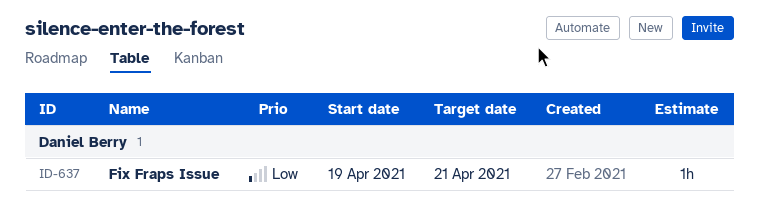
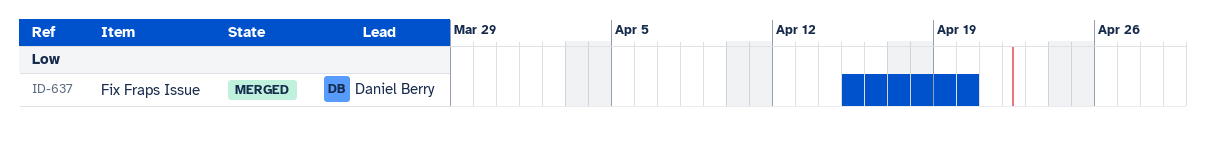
ID-637, start: Apr 19 -> Apr 15
ID-637, due: Apr 21 -> Apr 20

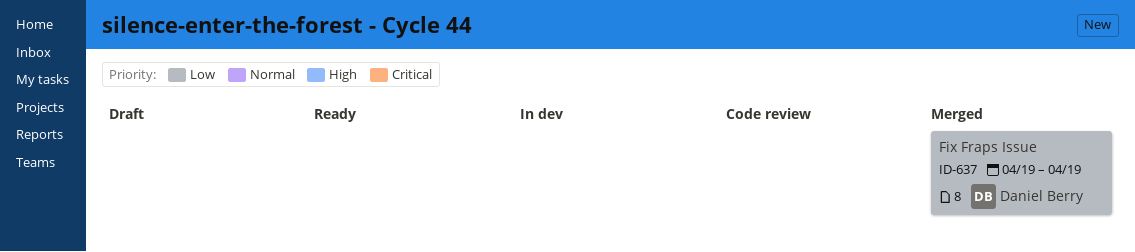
ID-637, start: Apr 15 -> Apr 19
ID-637, due: Apr 20 -> Apr 19

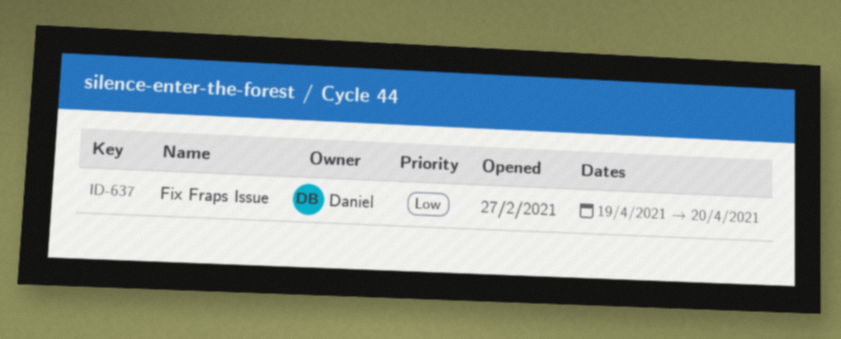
ID-637, due: Apr 19 -> Apr 20

